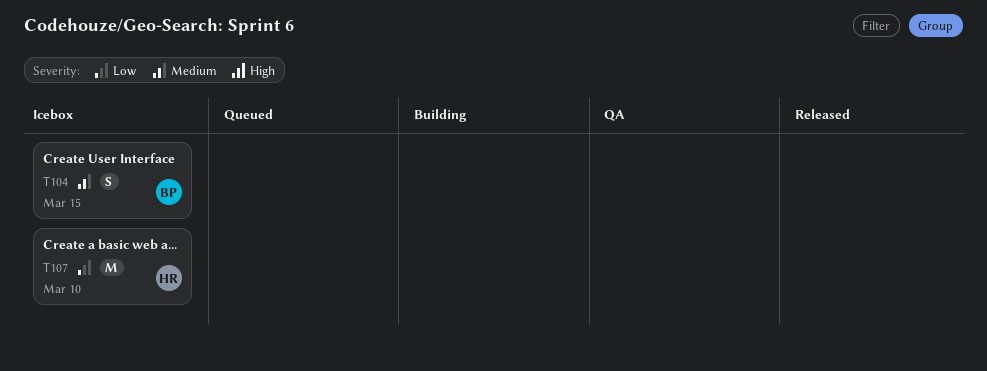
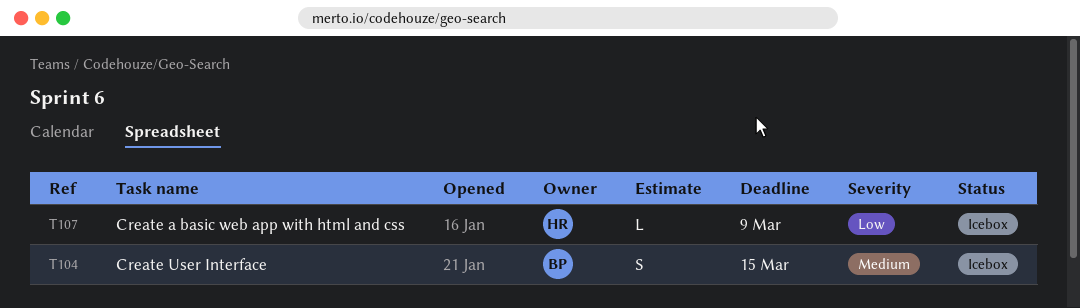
T107, estimate: M -> L
T107, due: Mar 10 -> Mar 9

